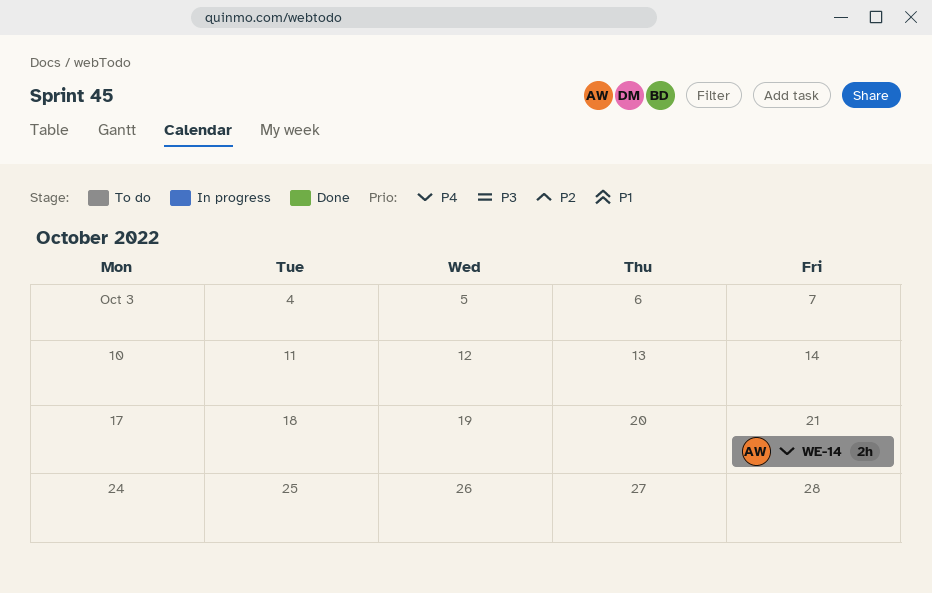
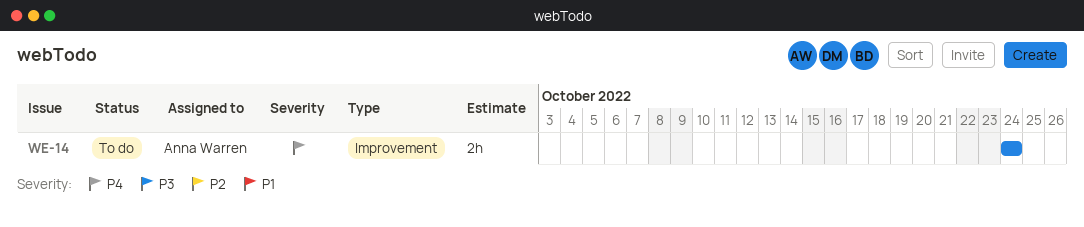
WE-14, start: Oct 21 -> Oct 24
WE-14, due: Oct 21 -> Oct 24

